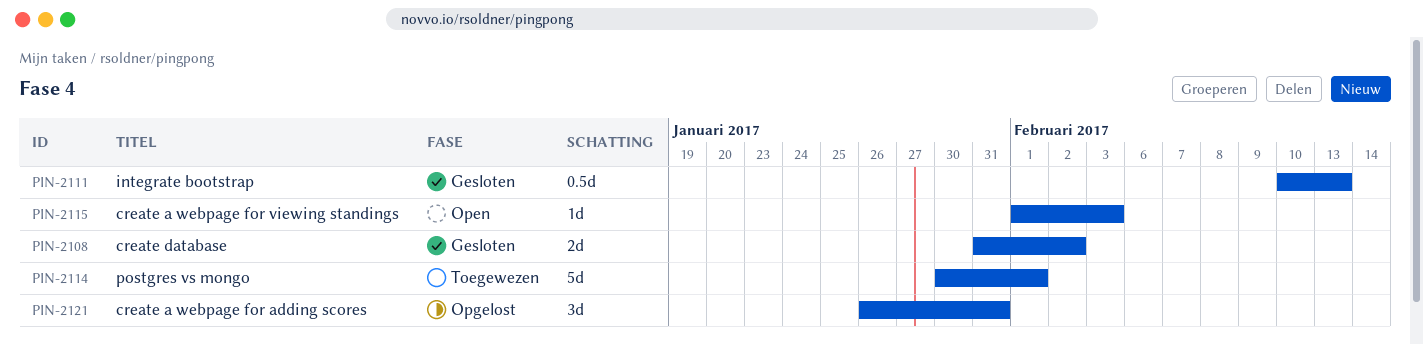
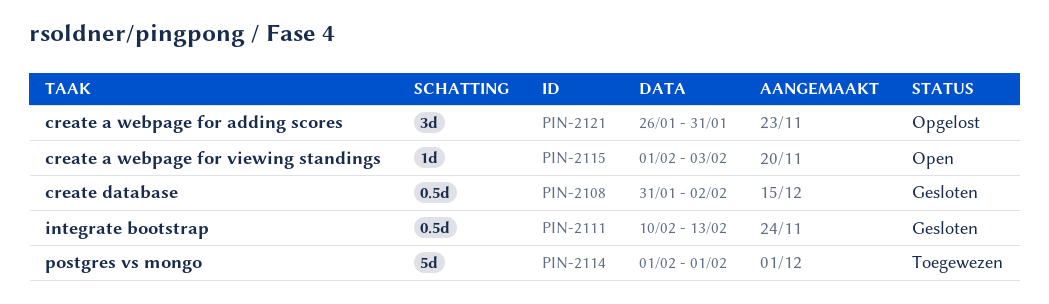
PIN-2108, estimate: 2d -> 0.5d
PIN-2114, start: Jan 30 -> Feb 1

